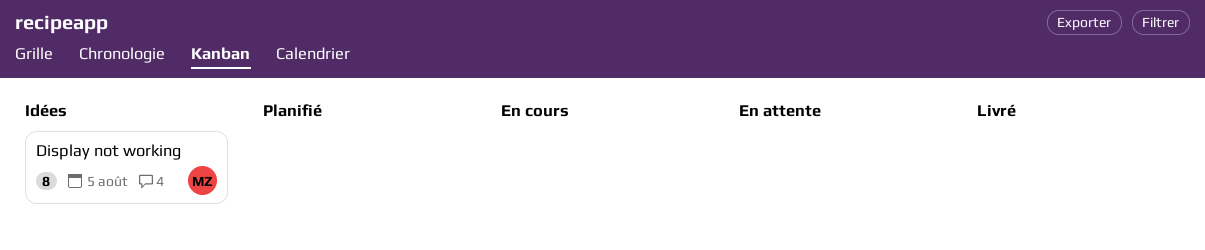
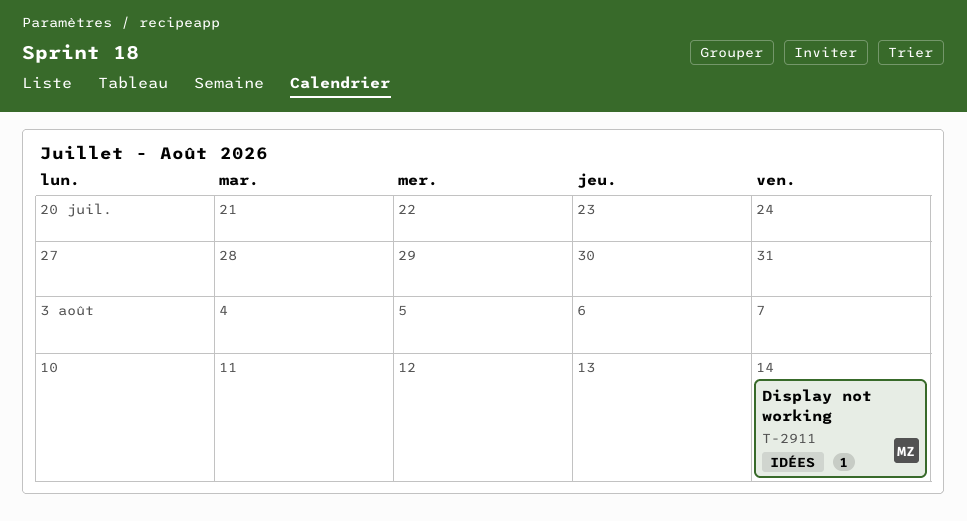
Display not working, estimate: 8 -> 1
Display not working, due: Aug 5 -> Aug 14

